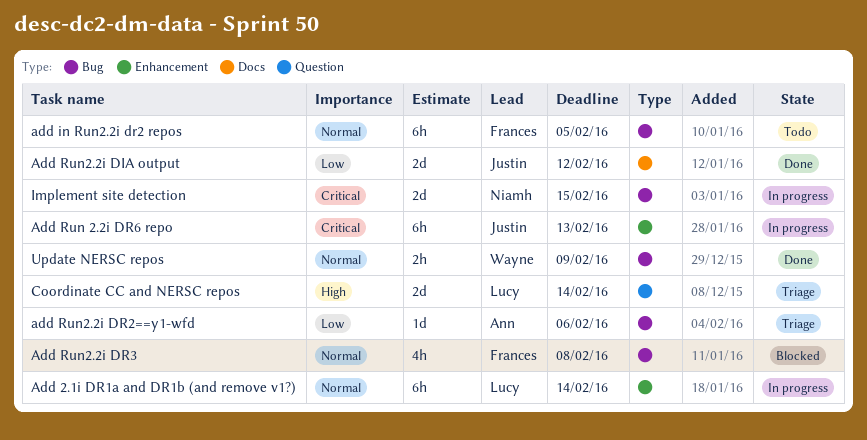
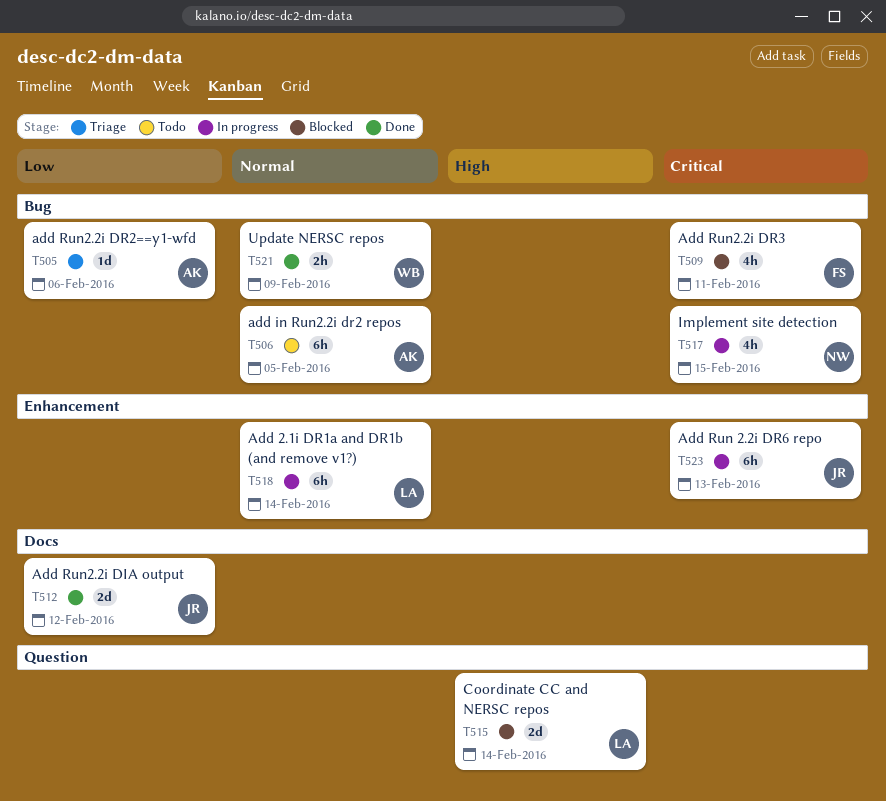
add in Run2.2i dr2 repos, owner: Frances -> Ann
Add Run2.2i DR3, priority: Normal -> Critical
Add Run2.2i DR3, due: Feb 8 -> Feb 11
Coordinate CC and NERSC repos, status: Triage -> Blocked
Implement site detection, estimate: 2d -> 4h

